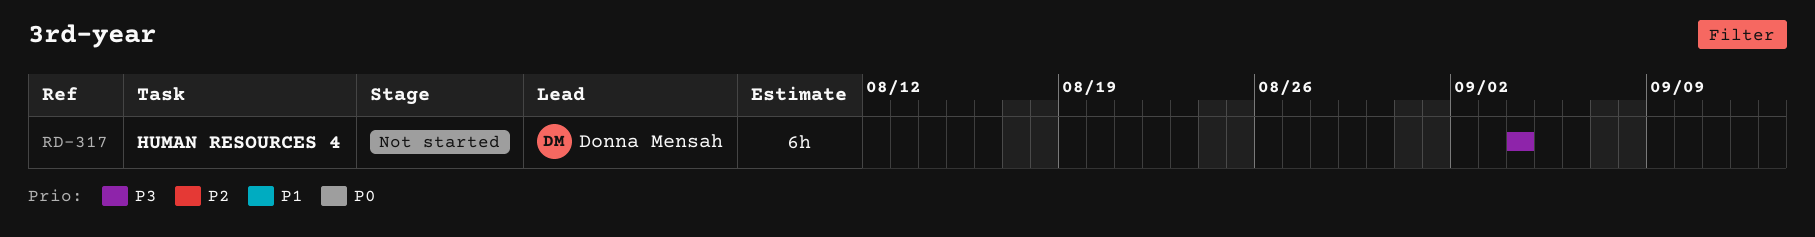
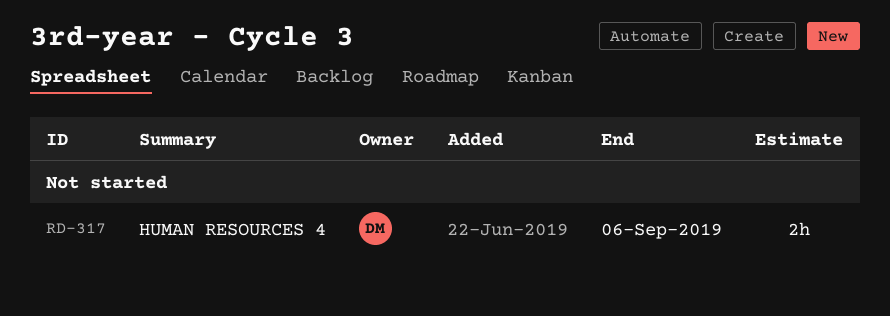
RD-317, estimate: 6h -> 2h
RD-317, due: Sep 4 -> Sep 6

